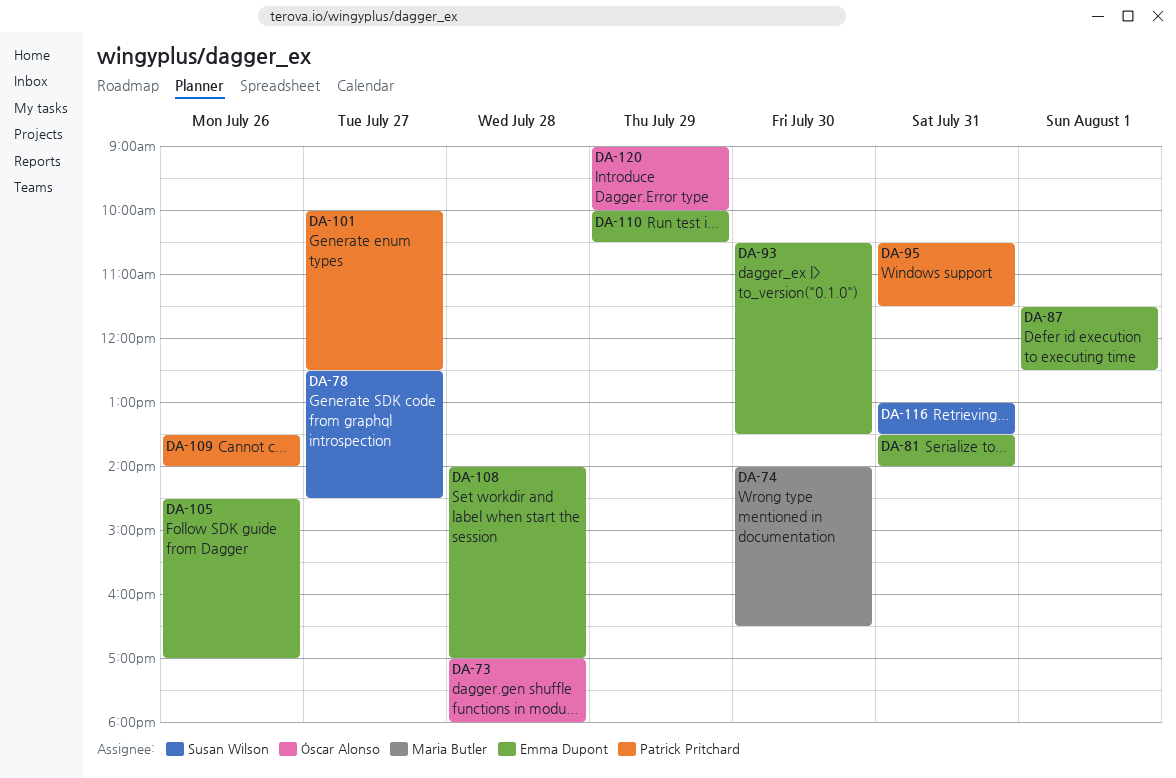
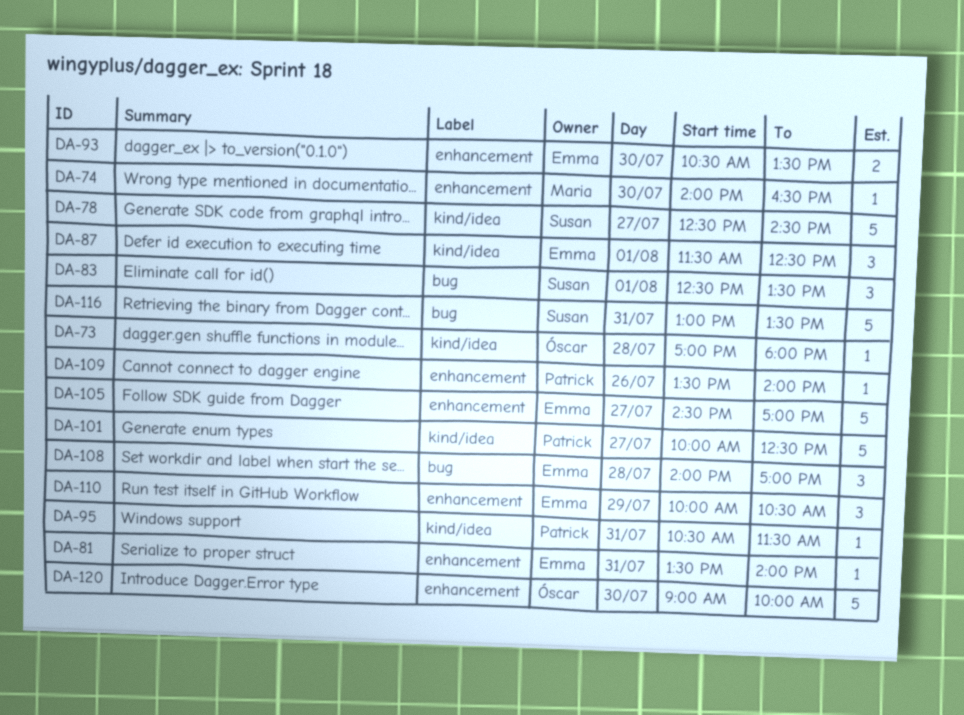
DA-83: none -> present
DA-105, day: Jul 26 -> Jul 27
DA-120, day: Jul 29 -> Jul 30

